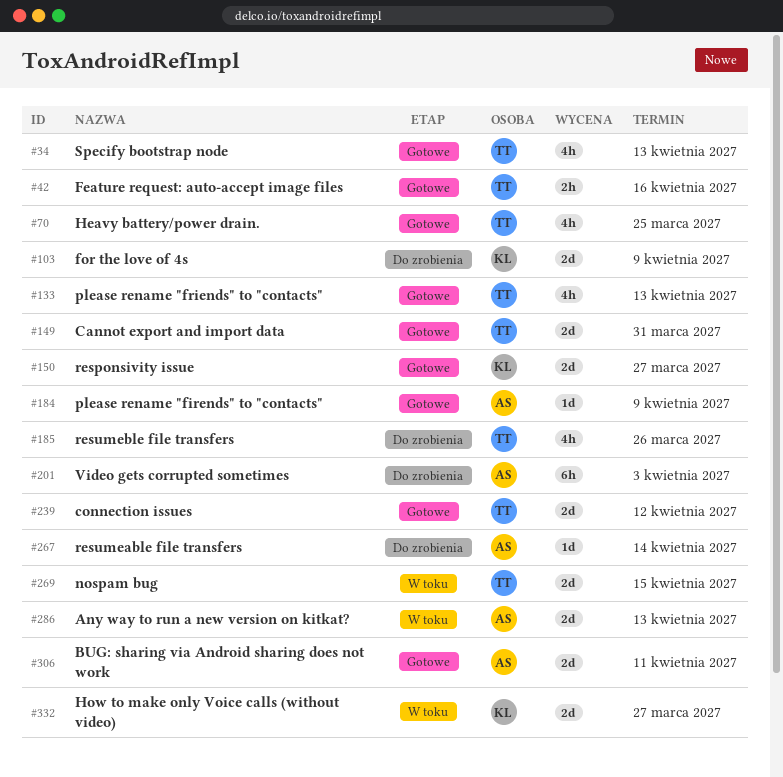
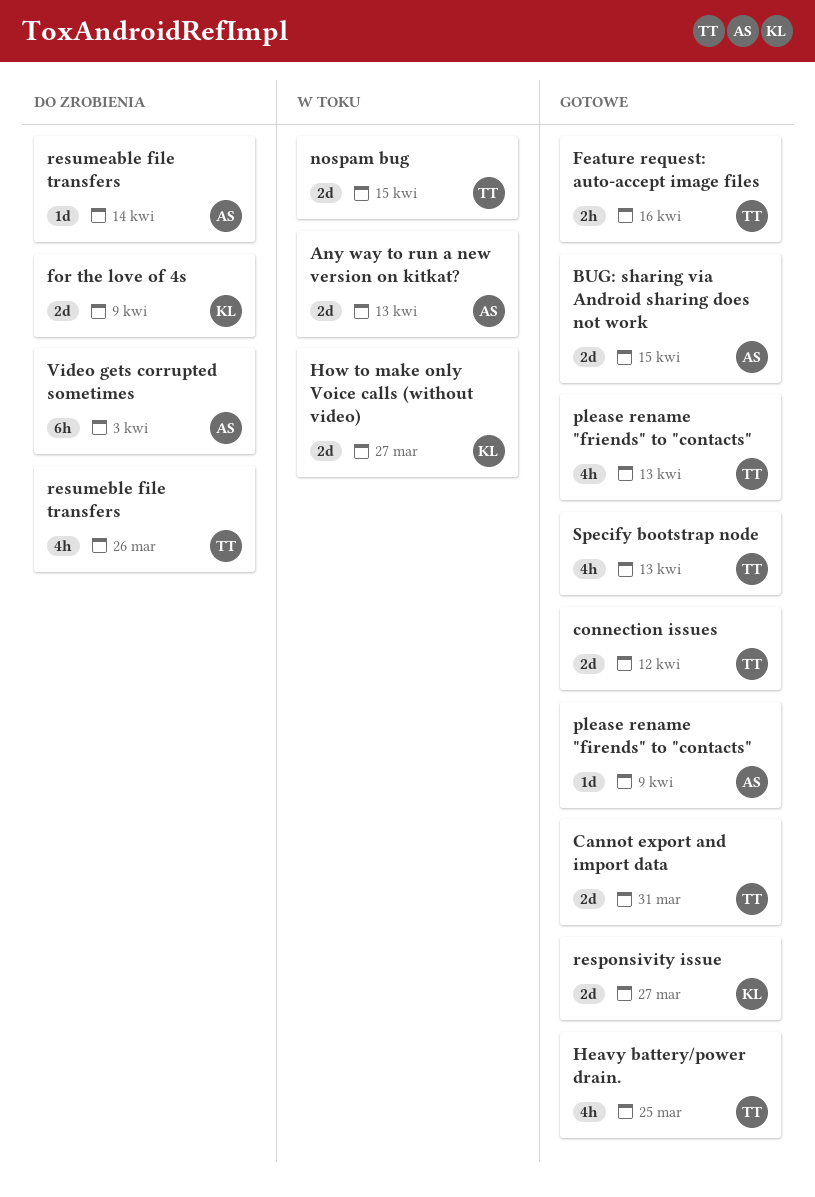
BUG: sharing via Android sharing does not work, due: Apr 11 -> Apr 15

